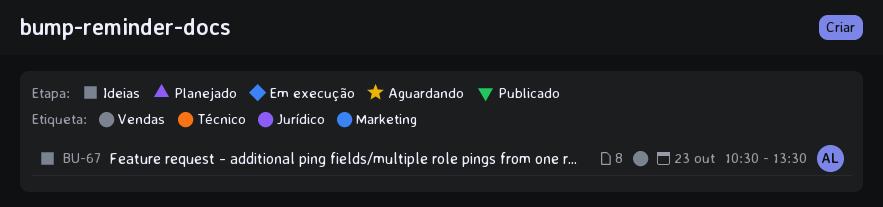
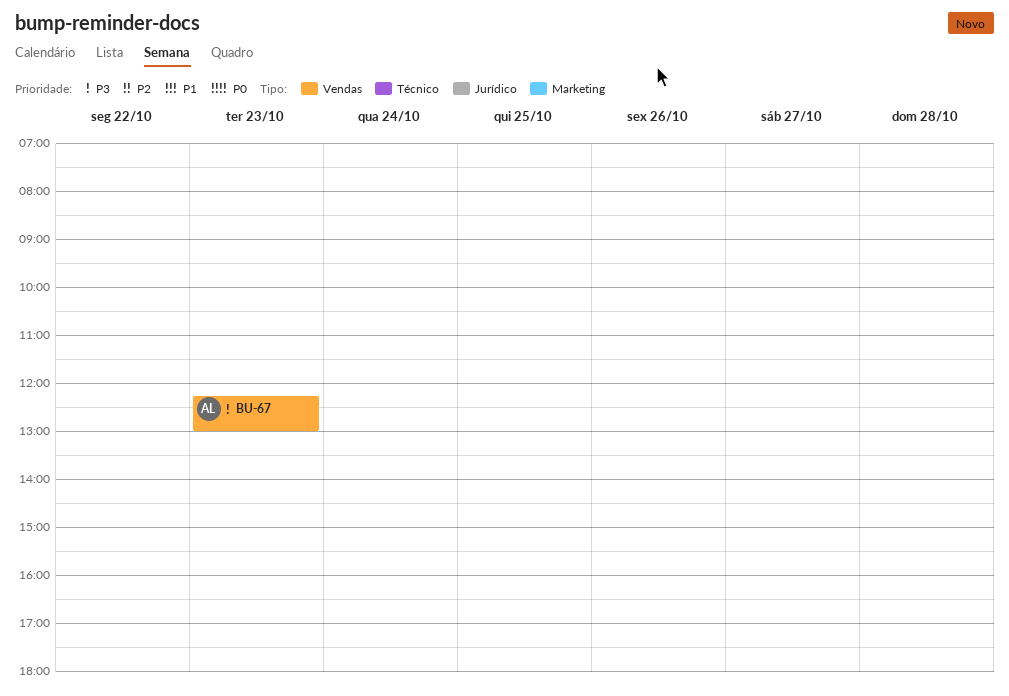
BU-67, begins: 10:30 -> 12:15
BU-67, ends: 13:30 -> 13:00

